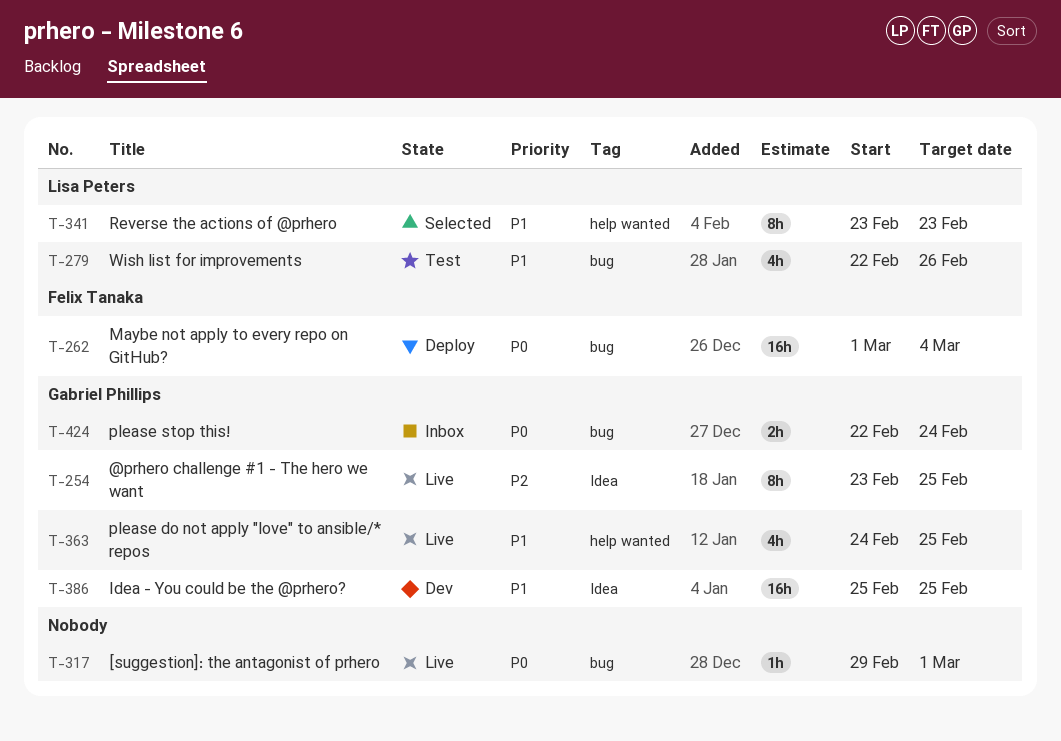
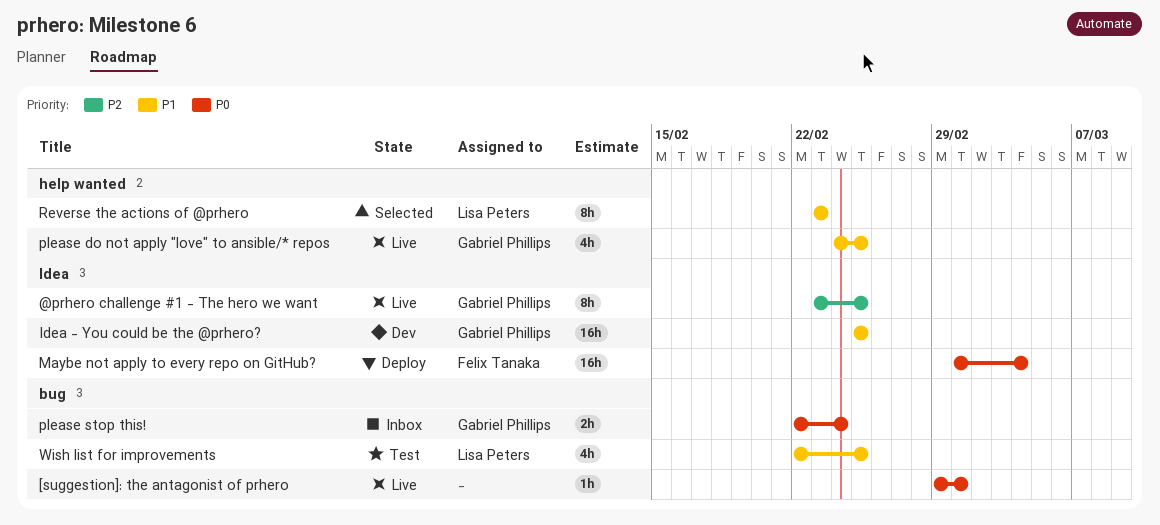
Maybe not apply to every repo on GitHub?, label: bug -> Idea
Wish list for improvements, due: Feb 26 -> Feb 25

